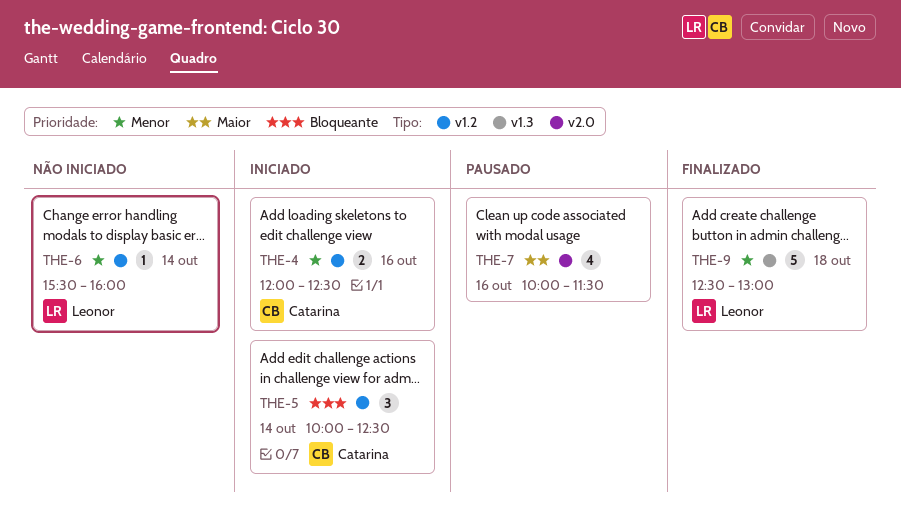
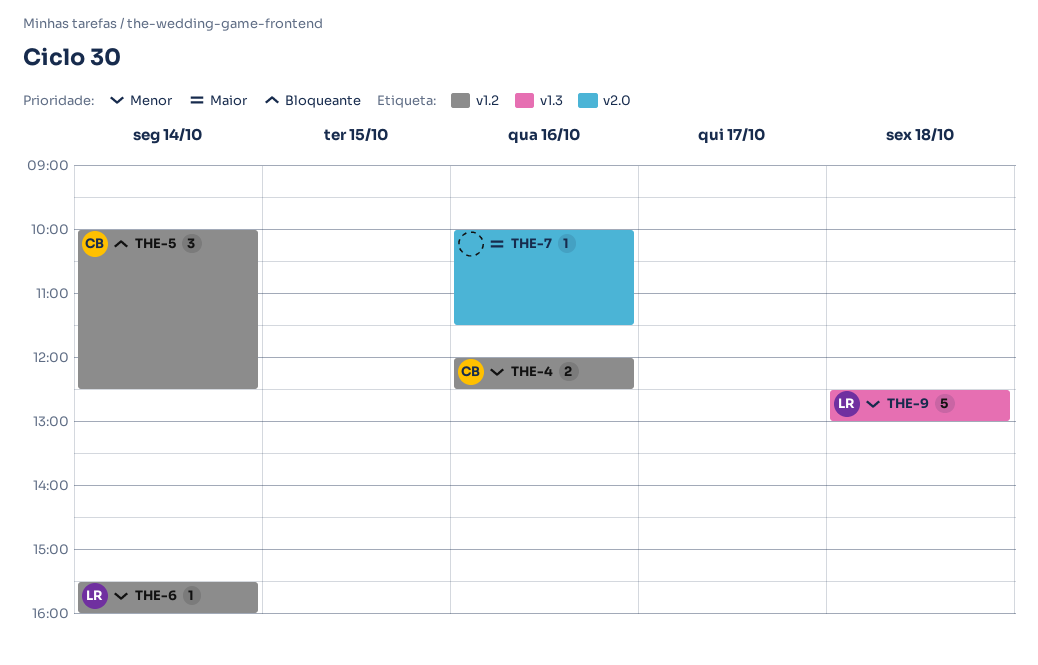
THE-7, estimate: 4 -> 1

